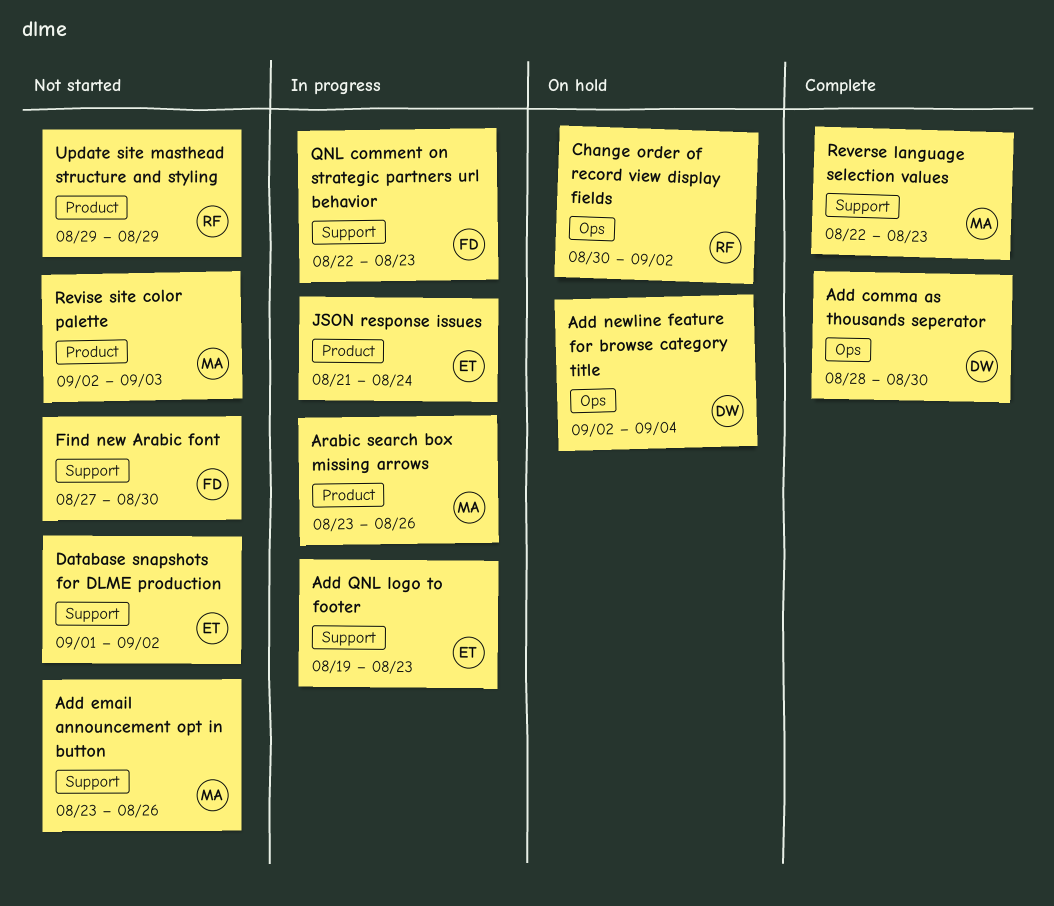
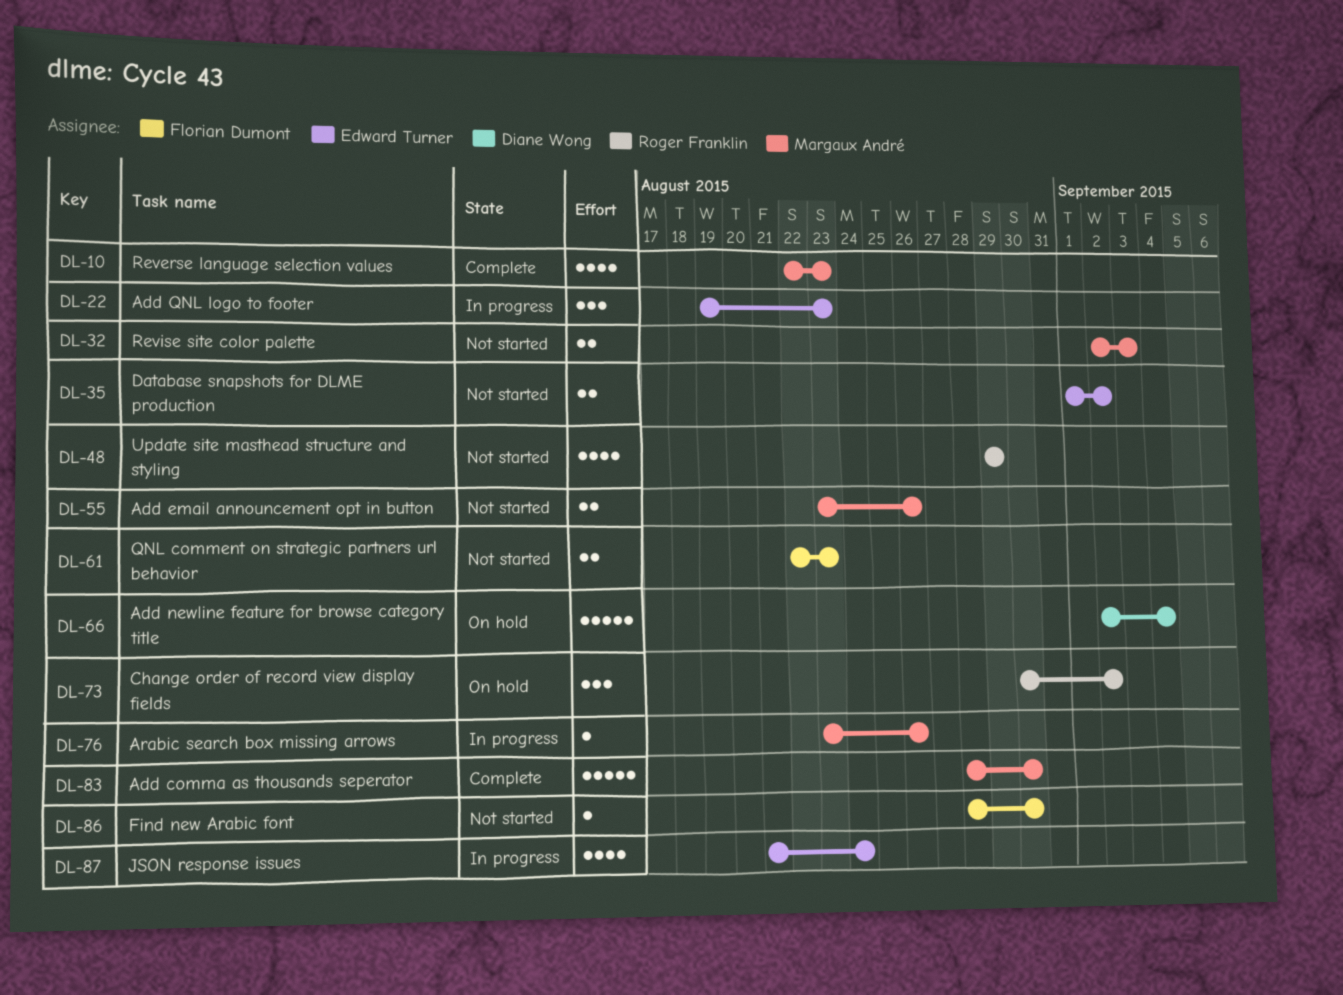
Add comma as thousands seperator, owner: Diane Wong -> Margaux André
Find new Arabic font, start: Aug 27 -> Aug 28
QNL comment on strategic partners url behavior, status: In progress -> Not started

